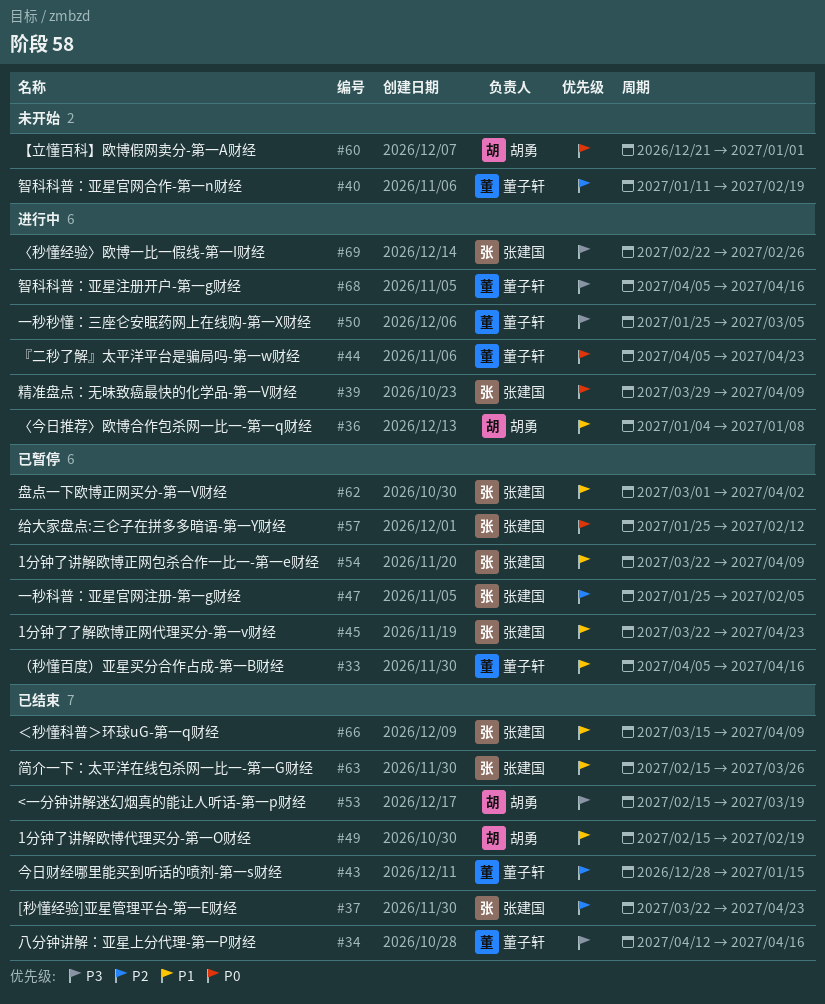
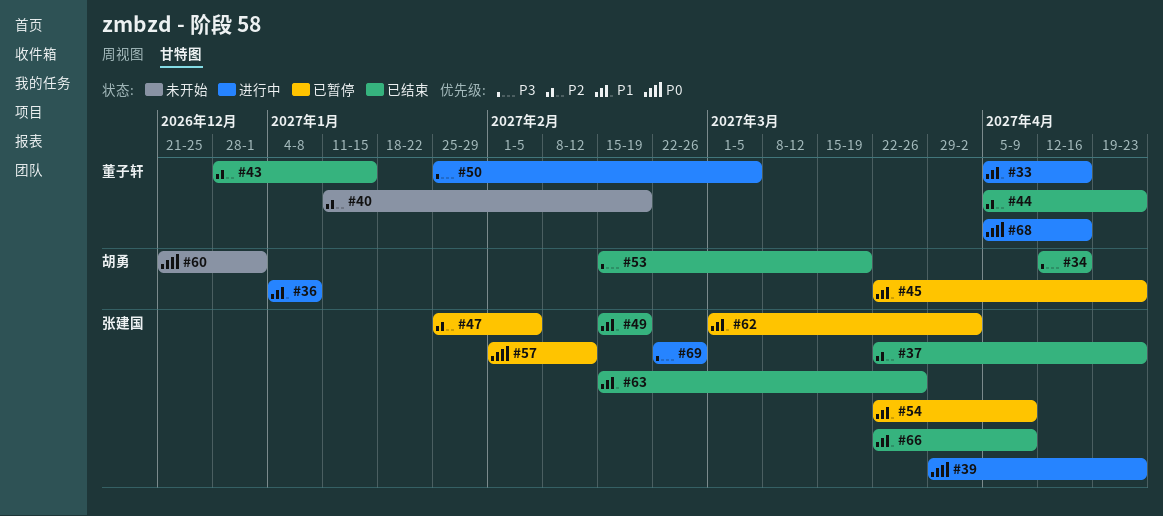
#33, status: 已暂停 -> 进行中
#34, owner: 董子轩 -> 胡勇
#39, due: Apr 9 -> Apr 23
#44, status: 进行中 -> 已结束
#44, priority: P0 -> P2
#45, owner: 张建国 -> 胡勇
#49, owner: 胡勇 -> 张建国
#57, start: Jan 25 -> Feb 1
#66, start: Mar 15 -> Mar 22
#68, priority: P3 -> P0

